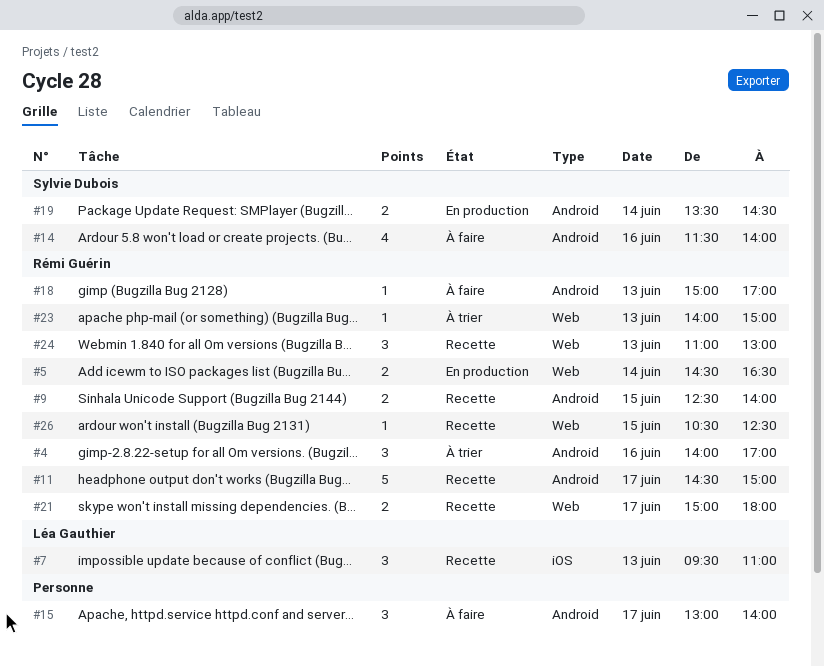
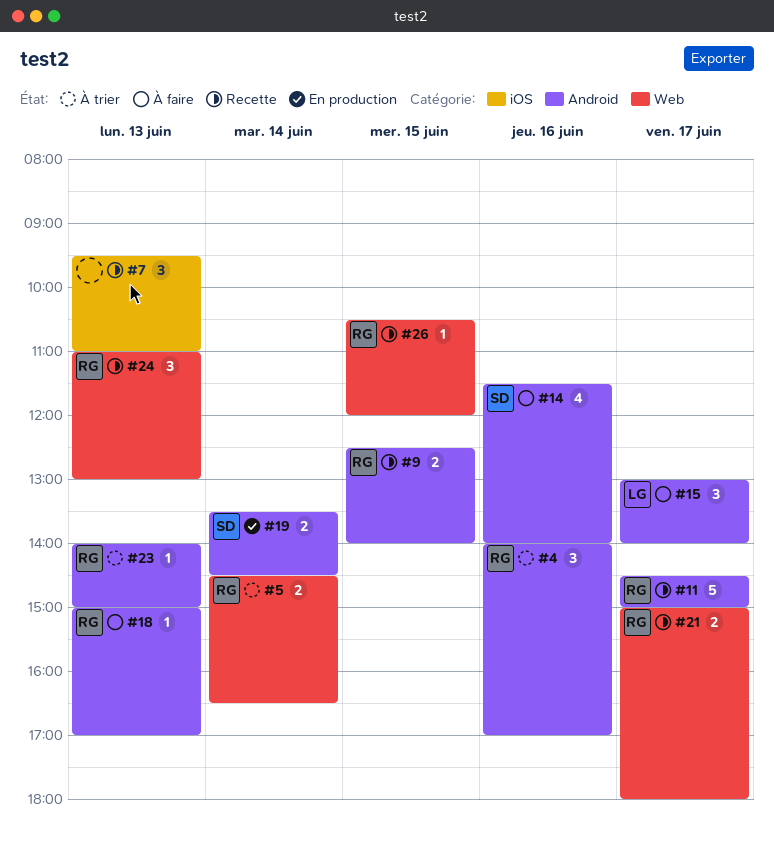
#5, status: En production -> À trier
#7, owner: Léa Gauthier -> none
#15, owner: none -> Léa Gauthier
#23, label: Web -> Android
#26, ends: 12:30 -> 12:00

